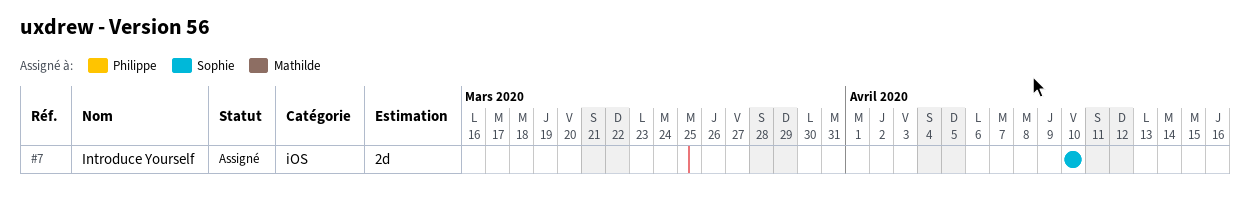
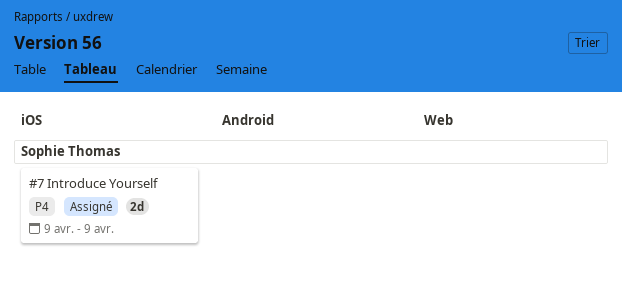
#7, start: Apr 10 -> Apr 9
#7, due: Apr 10 -> Apr 9

